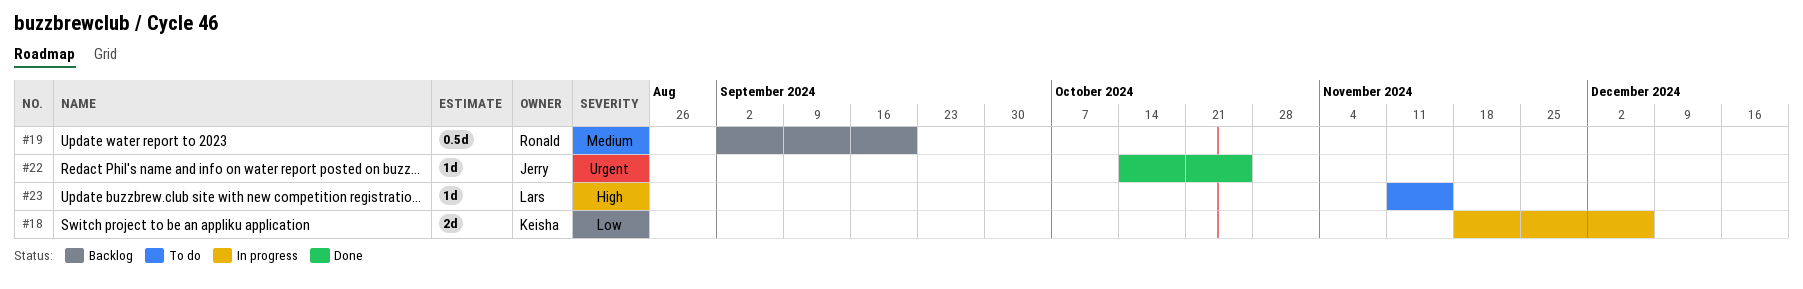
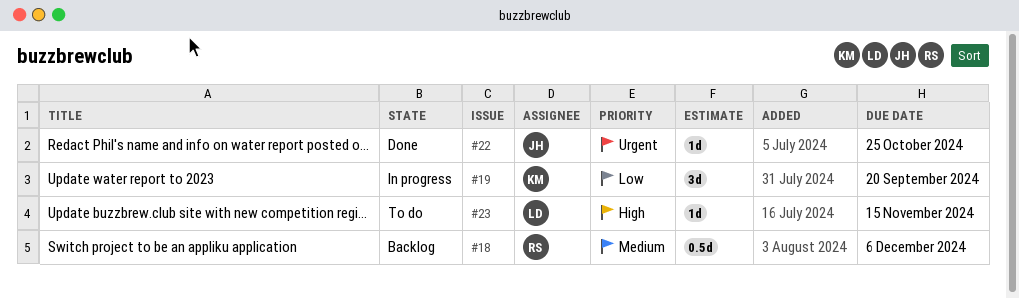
#18, status: In progress -> Backlog
#18, owner: Keisha -> Ronald
#18, priority: Low -> Medium
#18, estimate: 2d -> 0.5d
#19, status: Backlog -> In progress
#19, owner: Ronald -> Keisha
#19, priority: Medium -> Low
#19, estimate: 0.5d -> 3d

